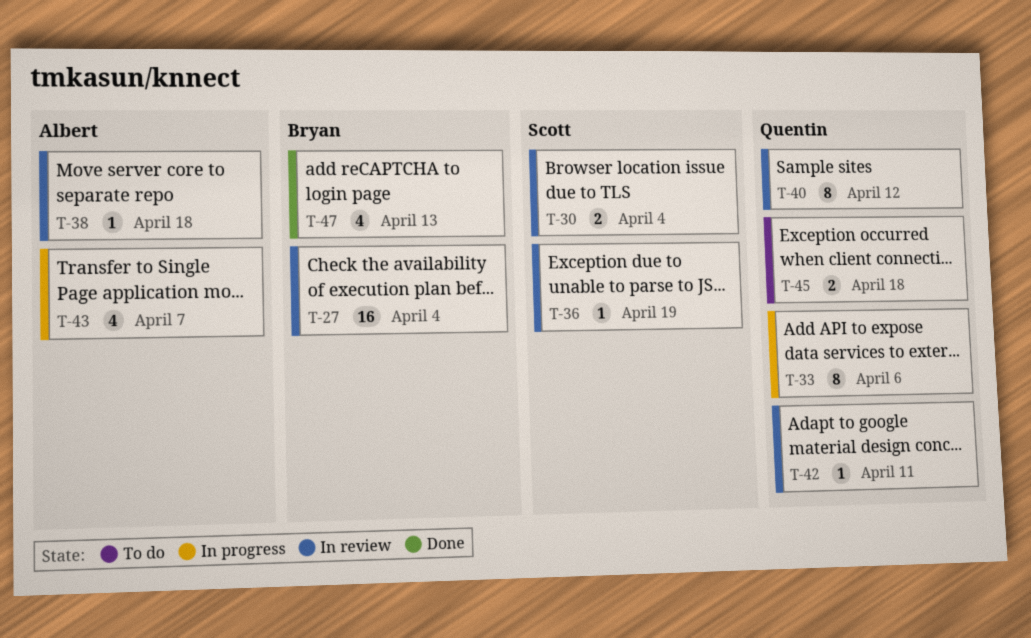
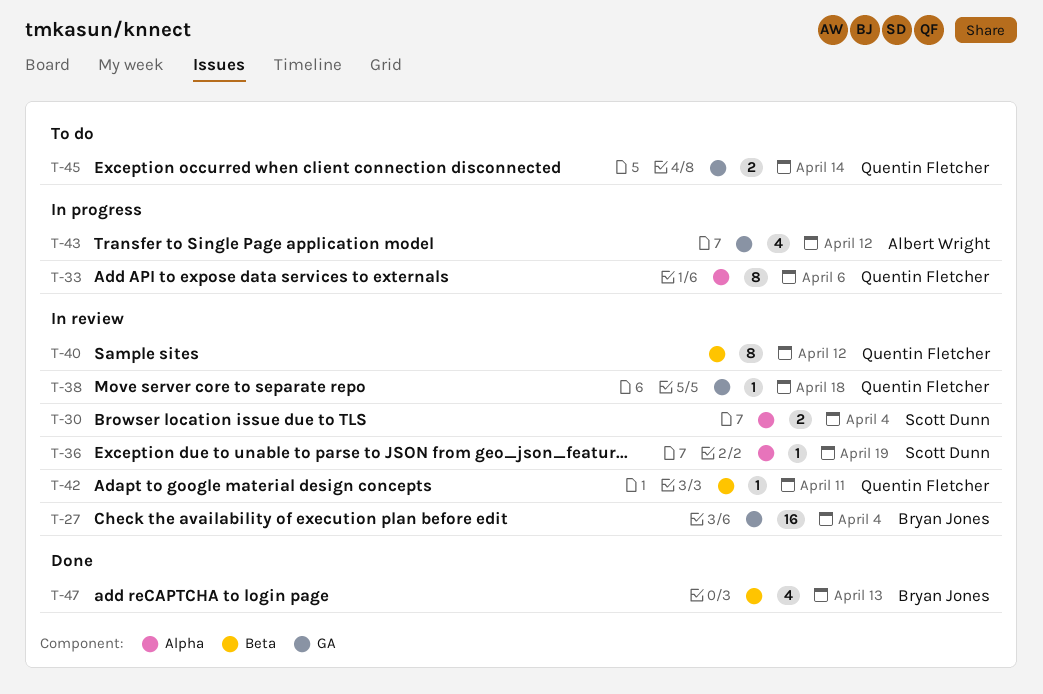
T-38, owner: Albert Wright -> Quentin Fletcher
T-43, due: Apr 7 -> Apr 12
T-45, due: Apr 18 -> Apr 14

